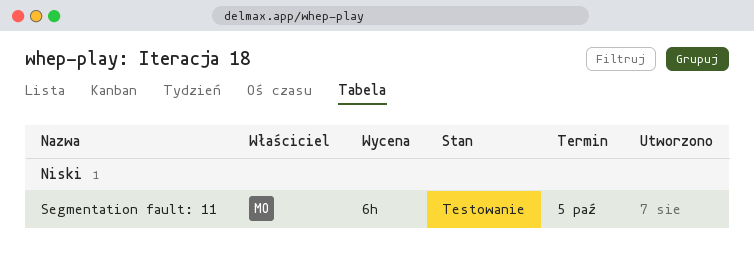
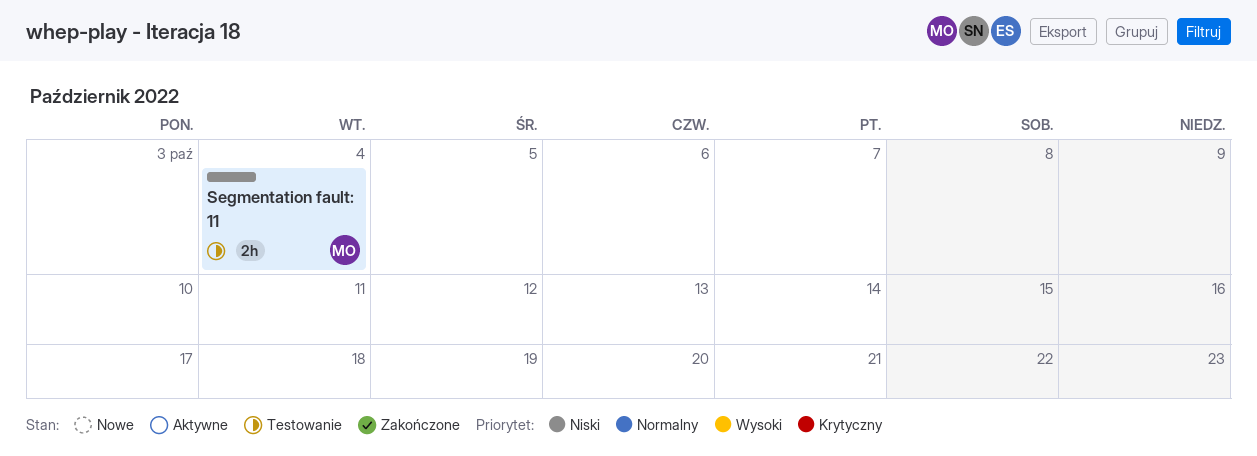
Segmentation fault: 11, estimate: 6h -> 2h
Segmentation fault: 11, due: Oct 5 -> Oct 4

